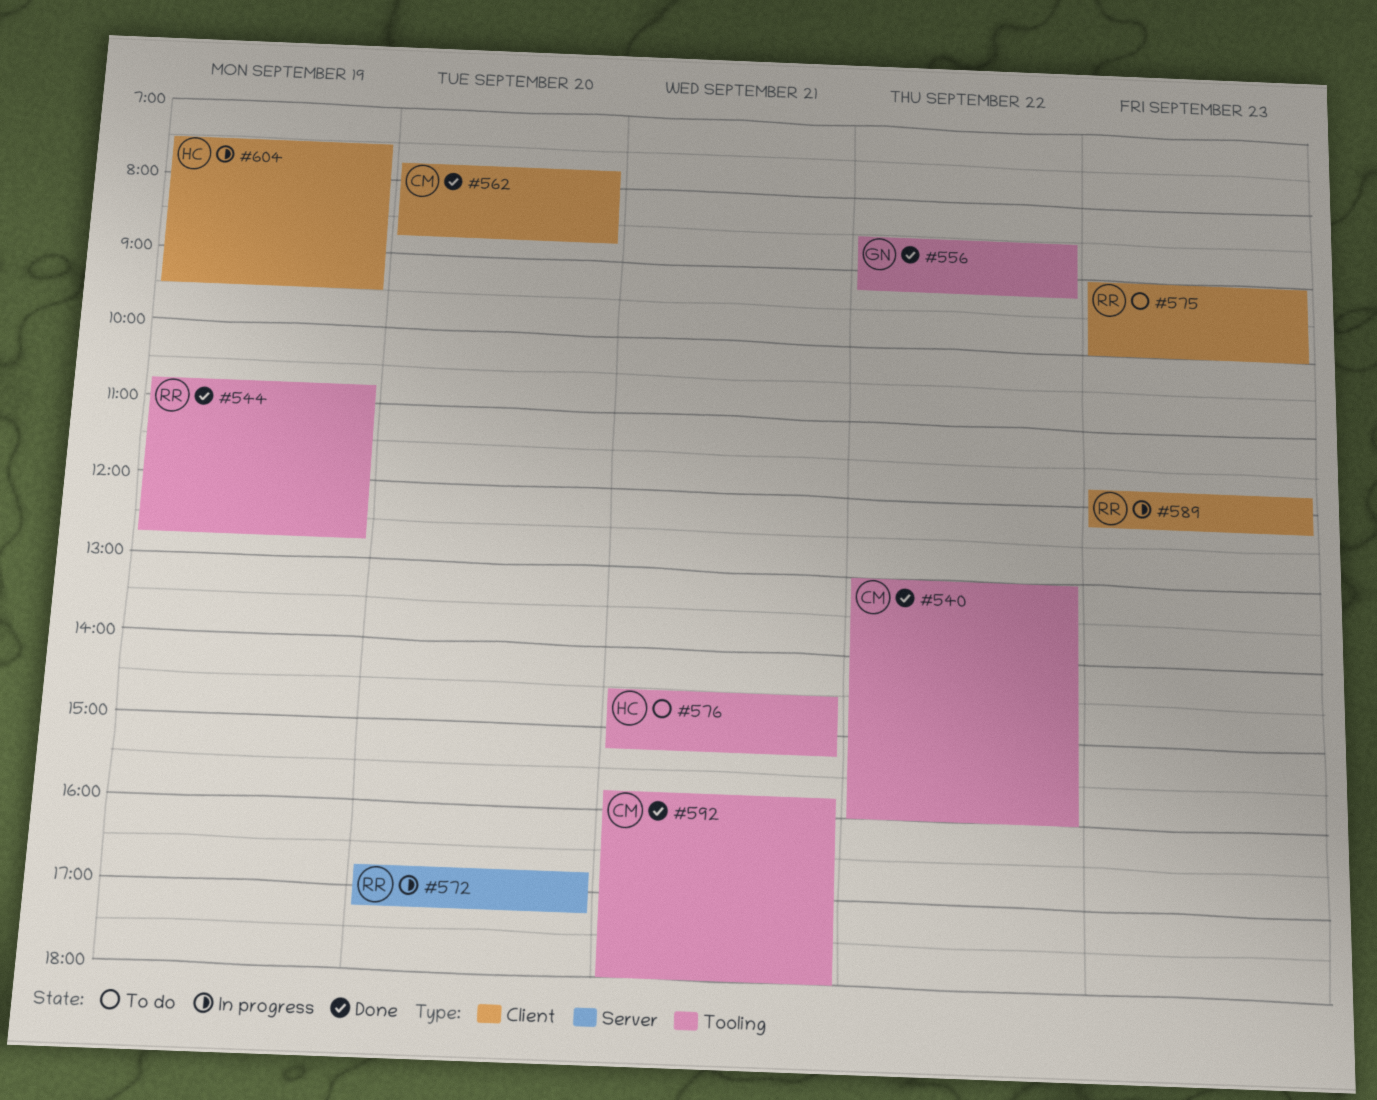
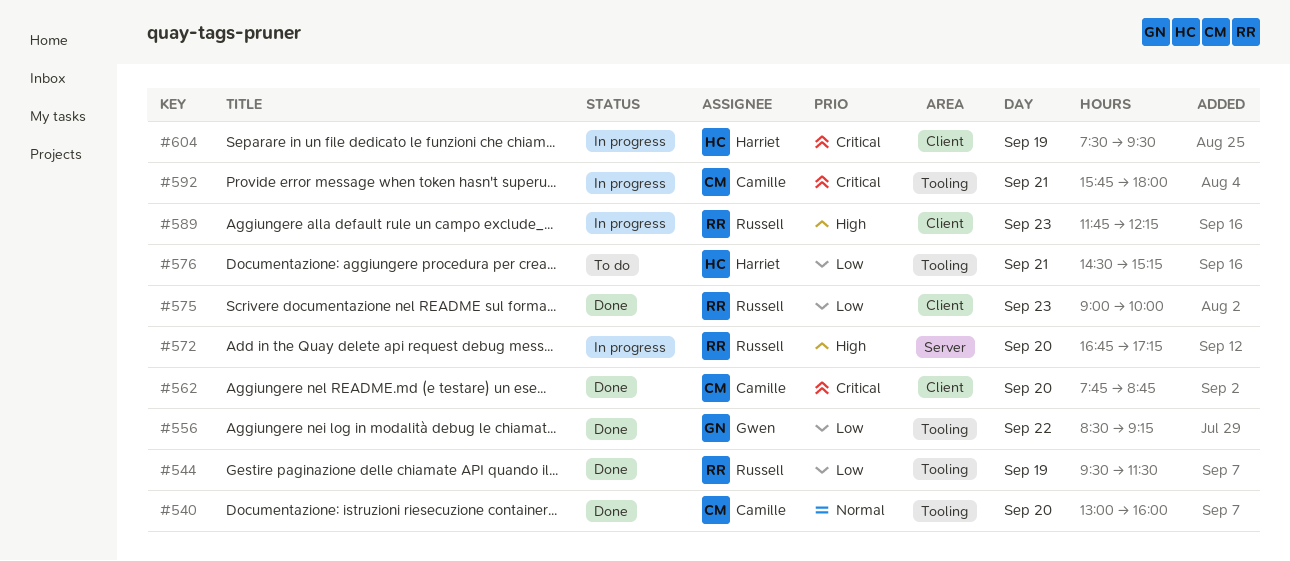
#540, day: Sep 22 -> Sep 20
#544, begins: 10:45 -> 09:30
#544, ends: 12:45 -> 11:30
#575, status: To do -> Done
#592, status: Done -> In progress

